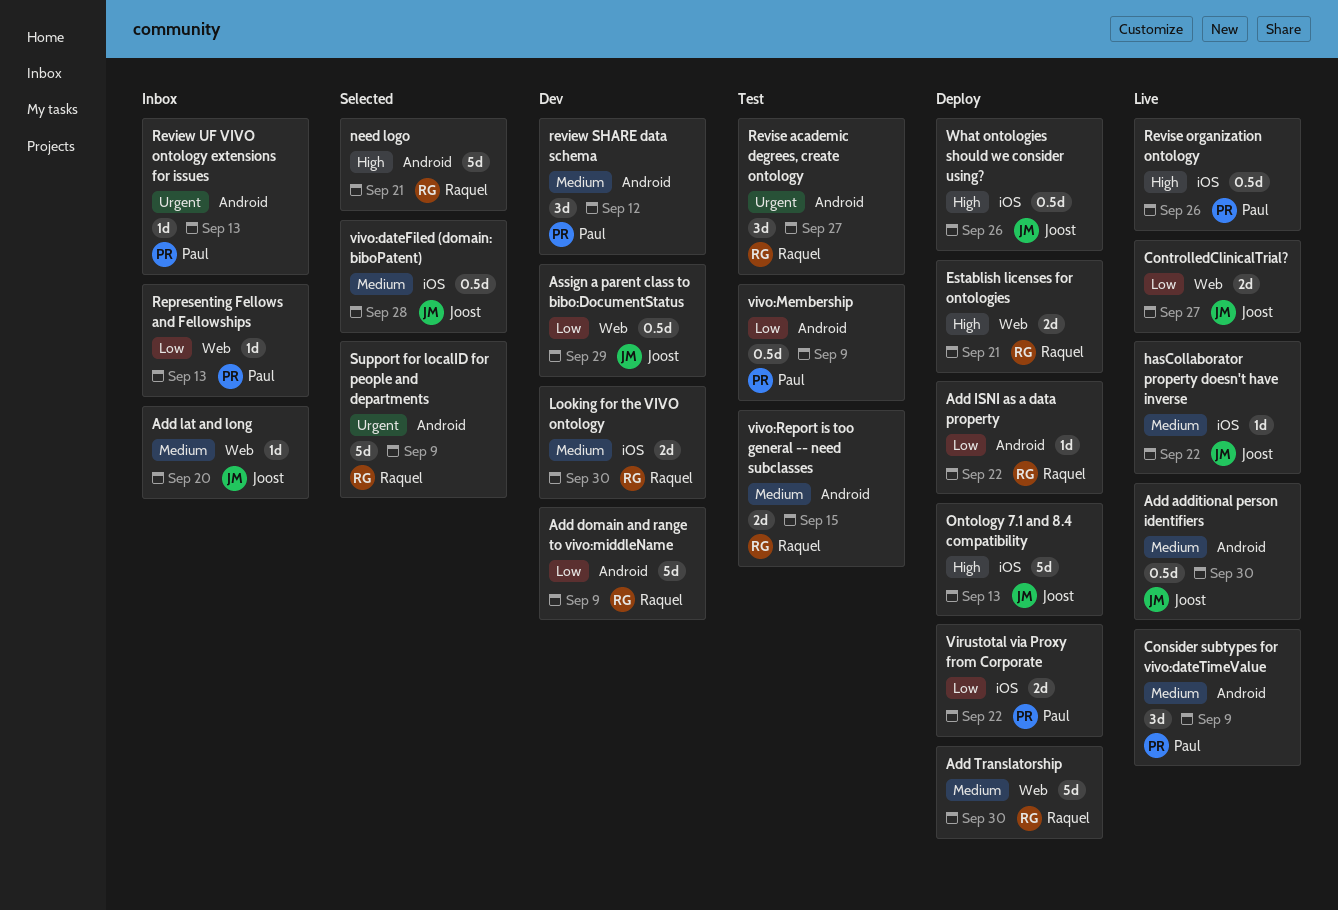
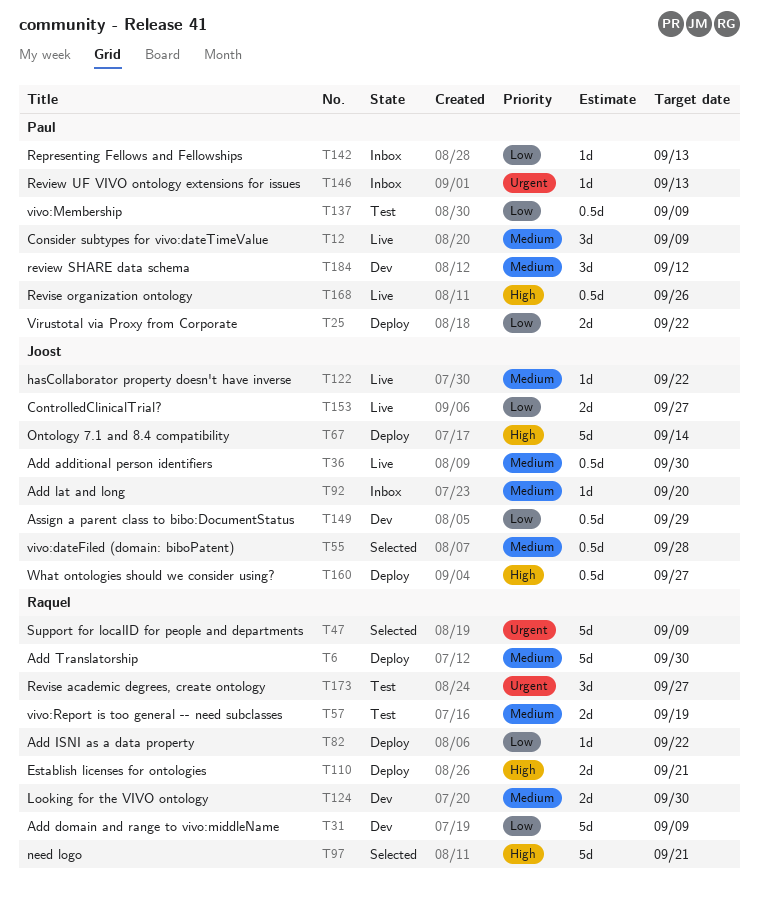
Ontology 7.1 and 8.4 compatibility, due: Sep 13 -> Sep 14
vivo:Report is too general -- need subclasses, due: Sep 15 -> Sep 19
What ontologies should we consider using?, due: Sep 26 -> Sep 27

